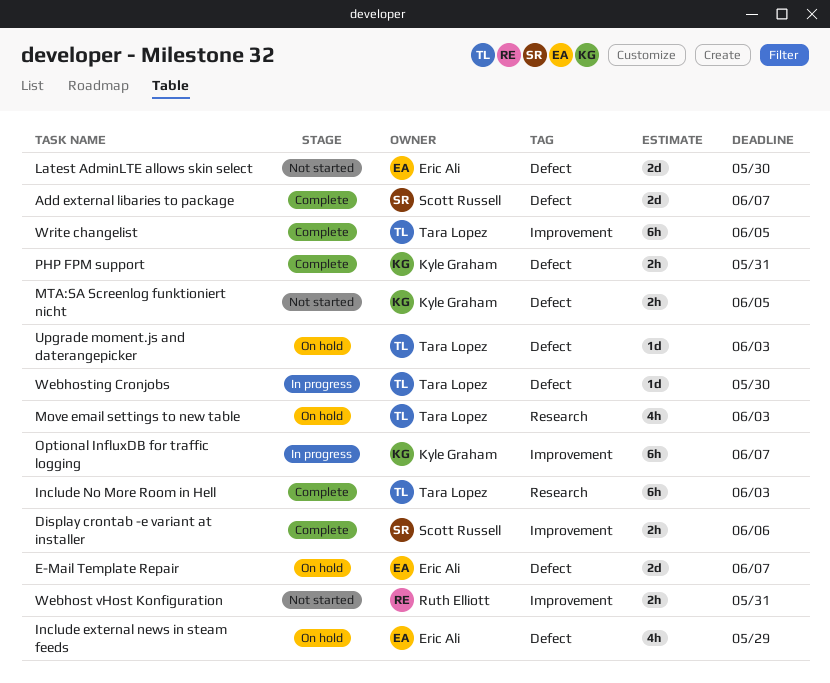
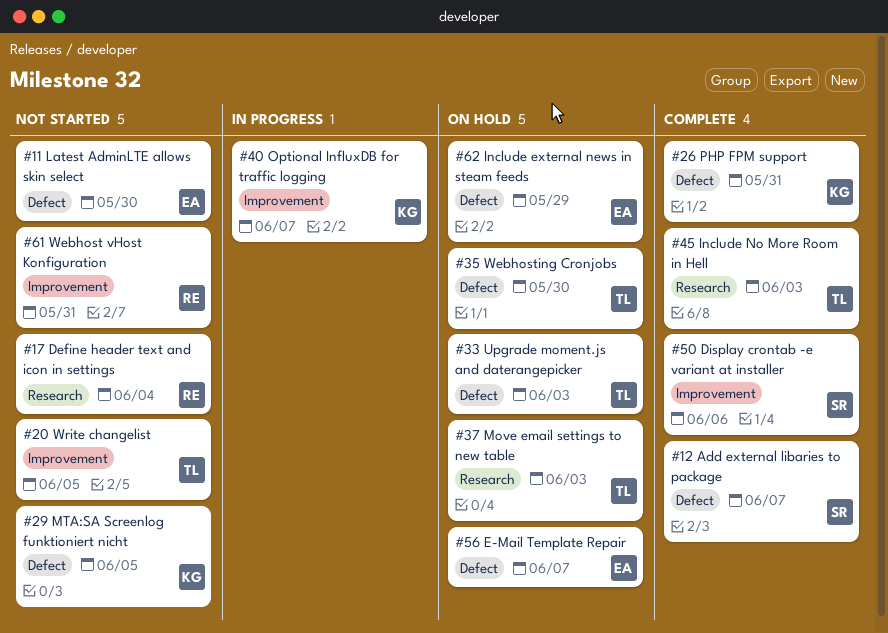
Define header text and icon in settings: none -> present
Webhosting Cronjobs, status: In progress -> On hold
Write changelist, status: Complete -> Not started

